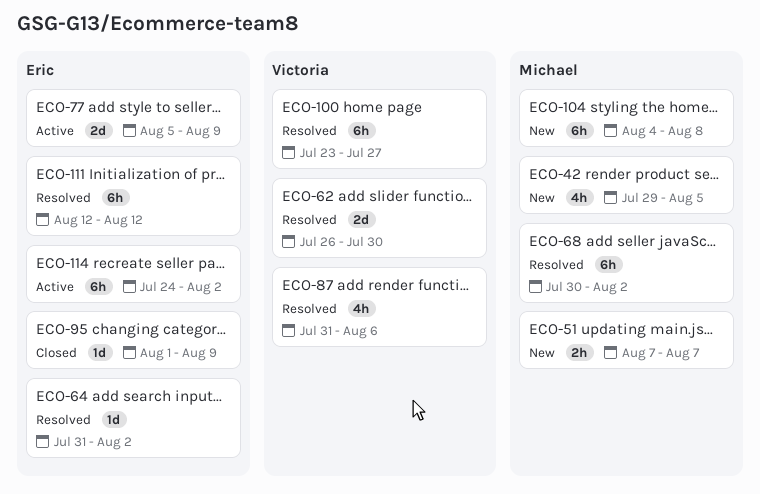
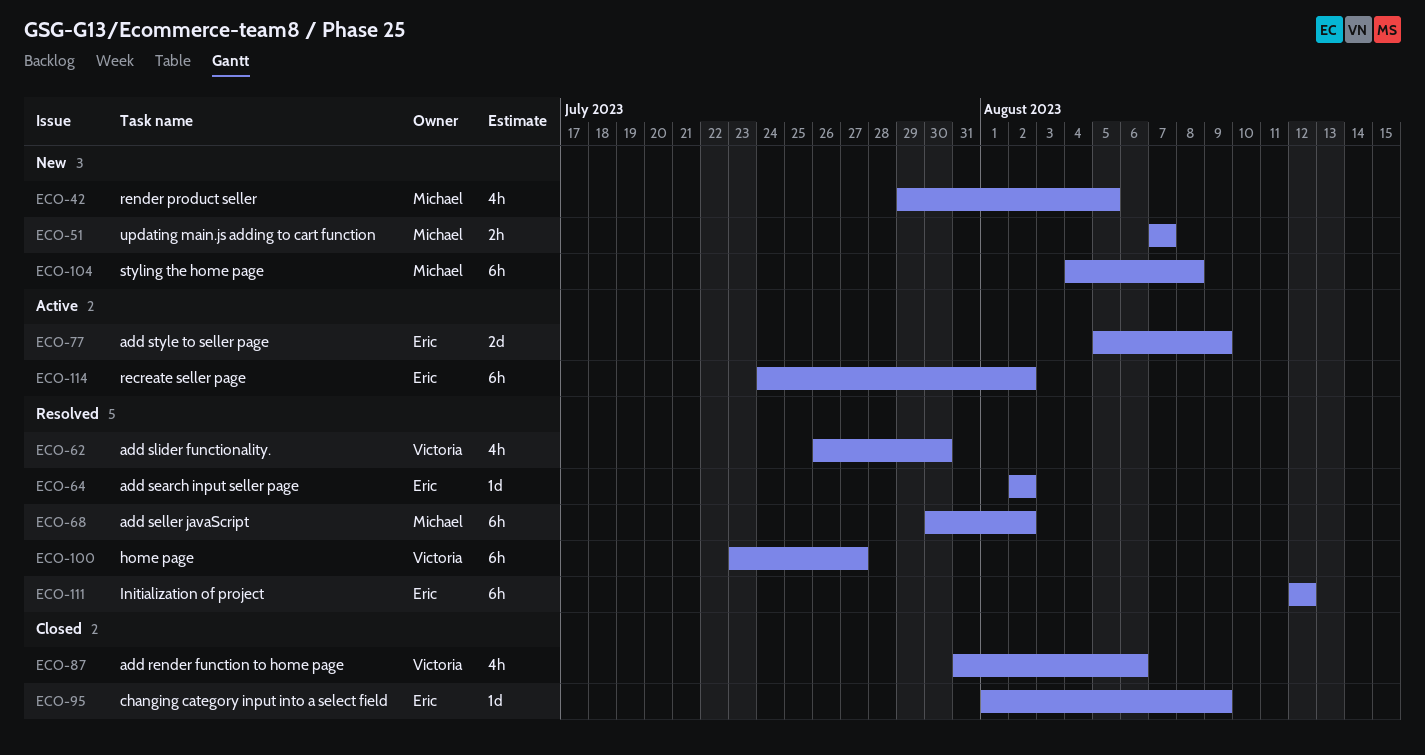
ECO-62, estimate: 2d -> 4h
ECO-64, start: Jul 31 -> Aug 2
ECO-87, status: Resolved -> Closed

